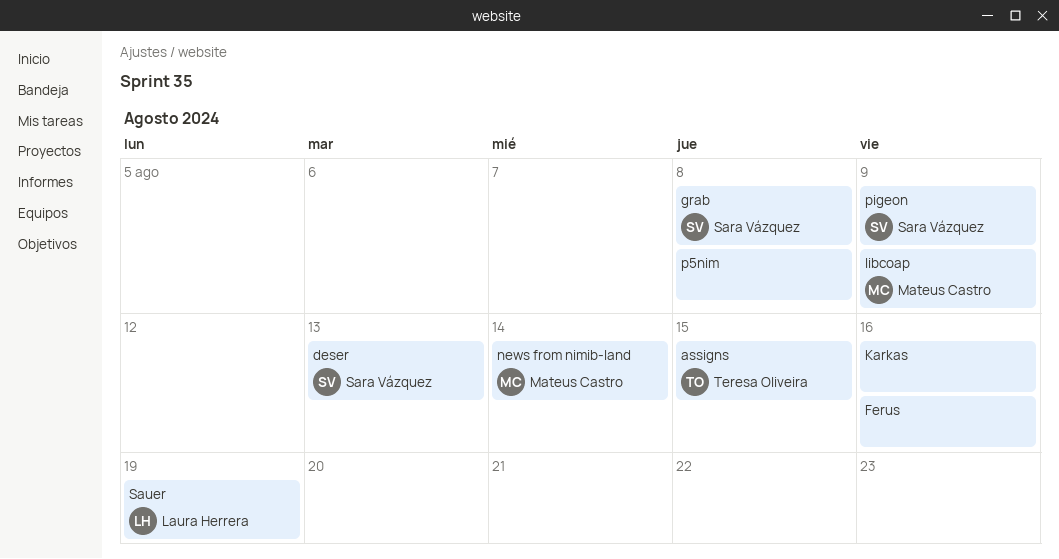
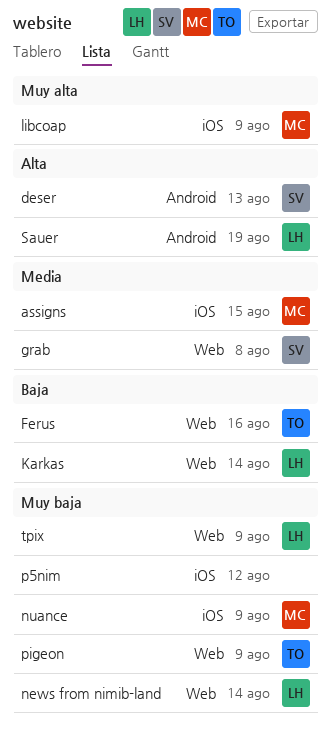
assigns, owner: Teresa Oliveira -> Mateus Castro
Ferus, owner: none -> Teresa Oliveira
Karkas, owner: none -> Laura Herrera
Karkas, due: Aug 16 -> Aug 14
news from nimib-land, owner: Mateus Castro -> Laura Herrera
nuance: none -> present
p5nim, due: Aug 8 -> Aug 12
pigeon, owner: Sara Vázquez -> Teresa Oliveira
tpix: none -> present

